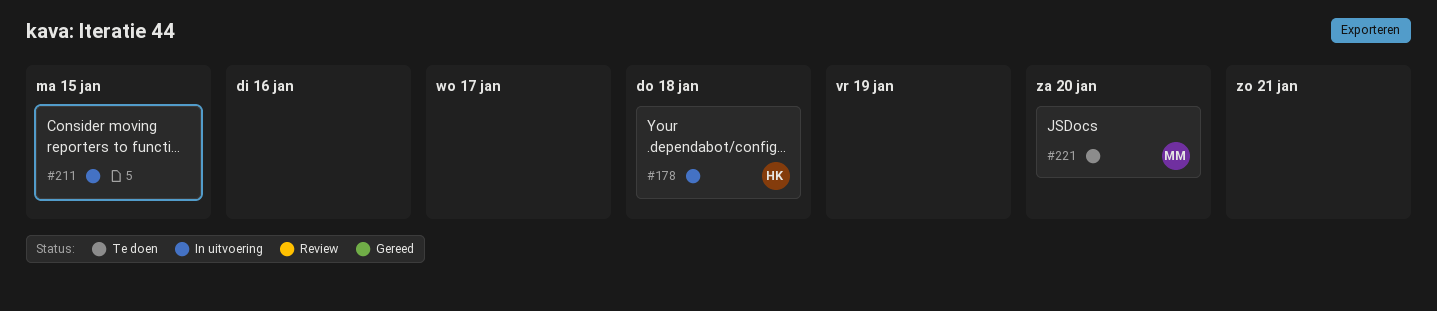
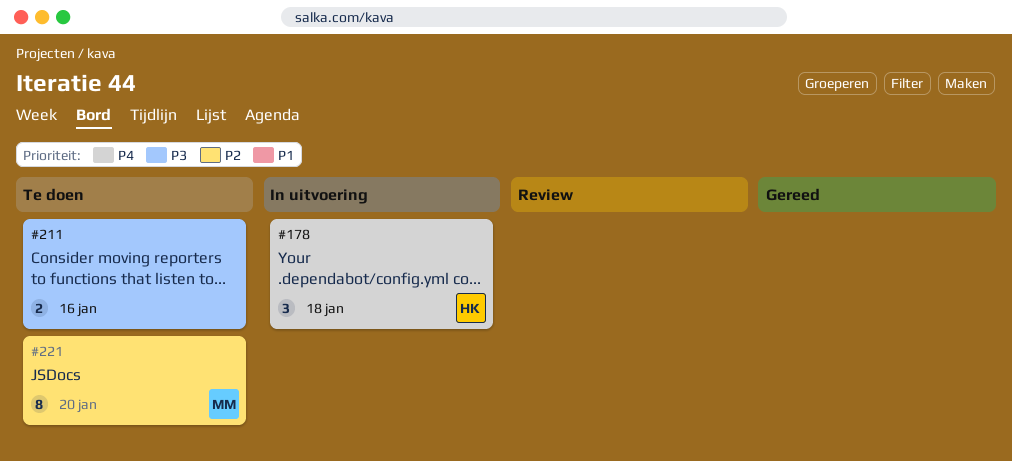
#211, status: In uitvoering -> Te doen
#211, due: Jan 15 -> Jan 16

